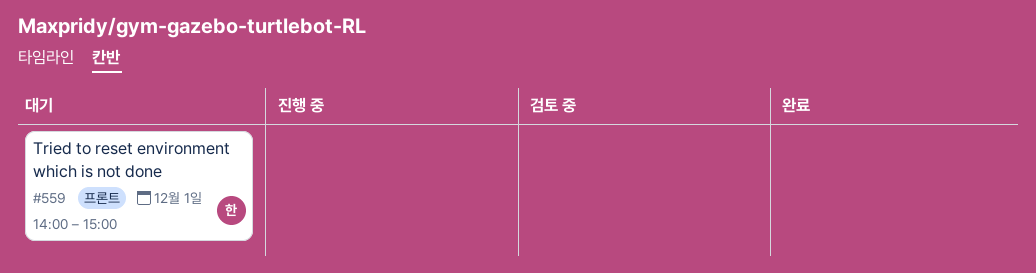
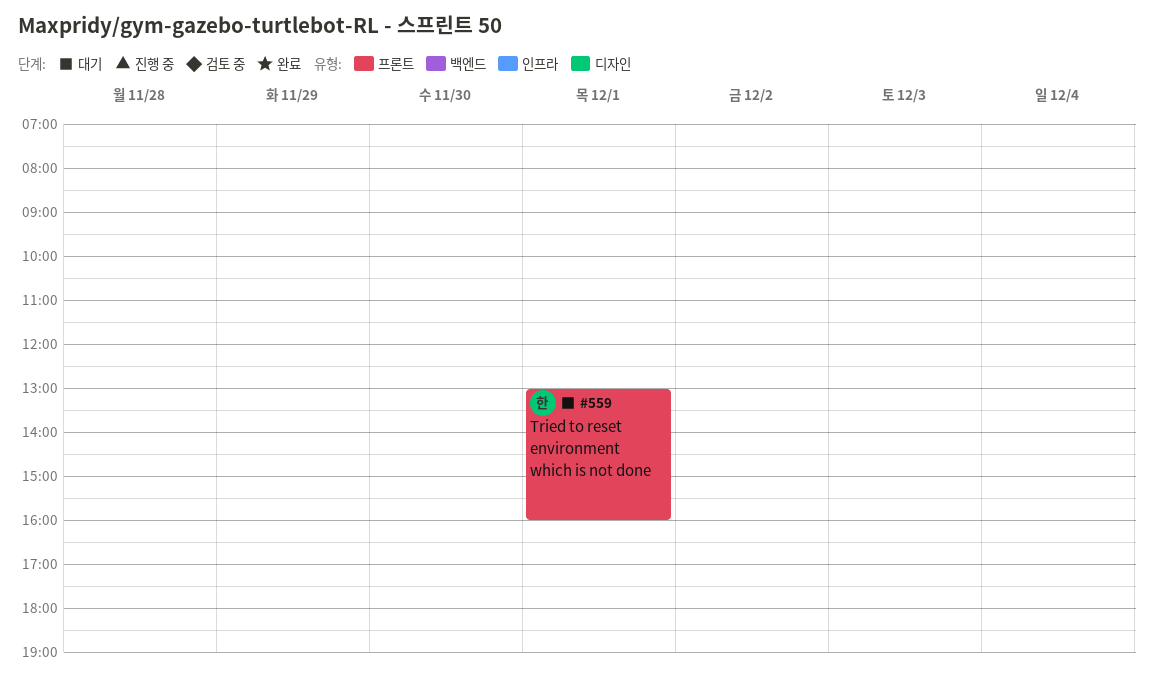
#559, begins: 14:00 -> 13:00
#559, ends: 15:00 -> 16:00

